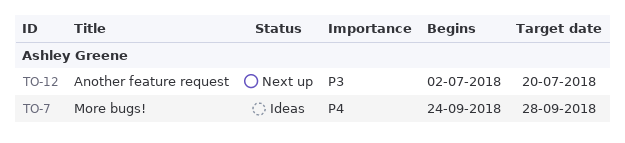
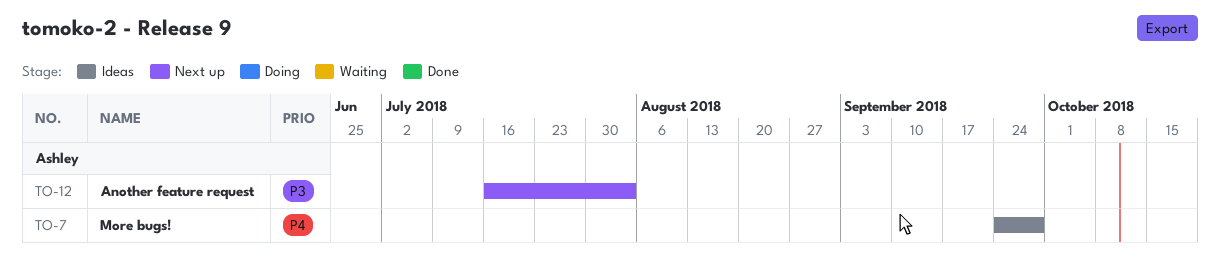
TO-12, start: Jul 2 -> Jul 16
TO-12, due: Jul 20 -> Aug 3

